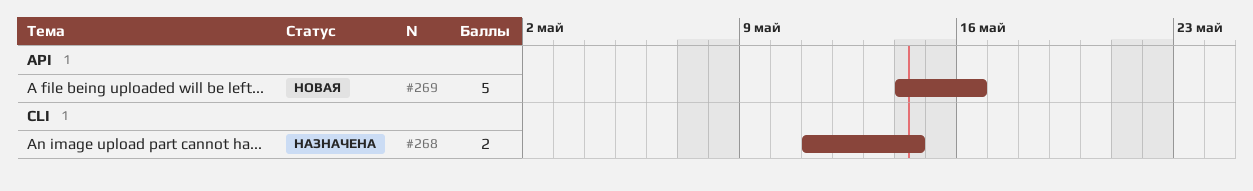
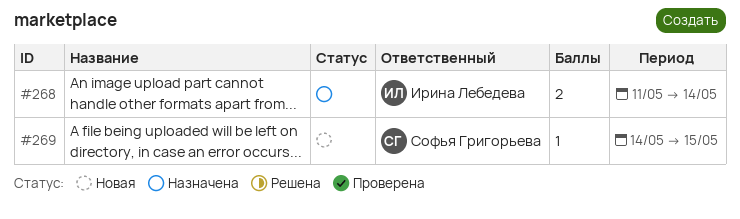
#269, estimate: 5 -> 1
#269, due: May 16 -> May 15

